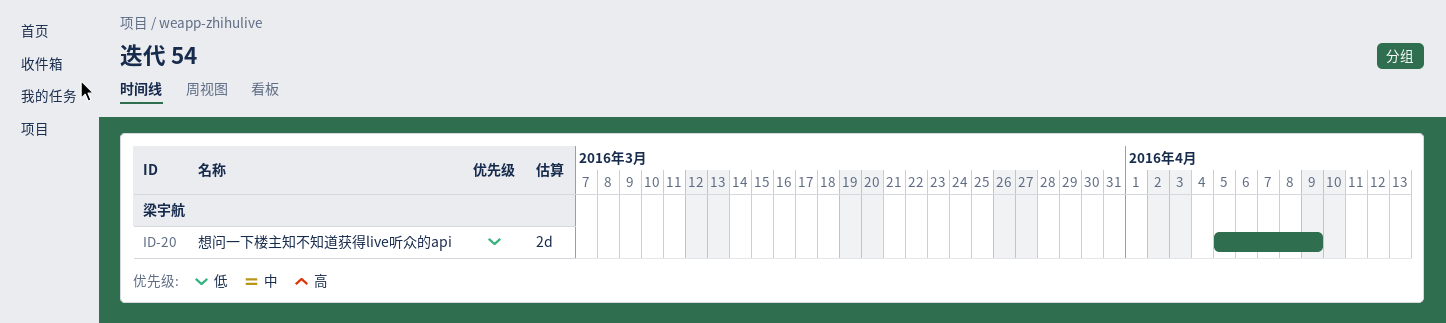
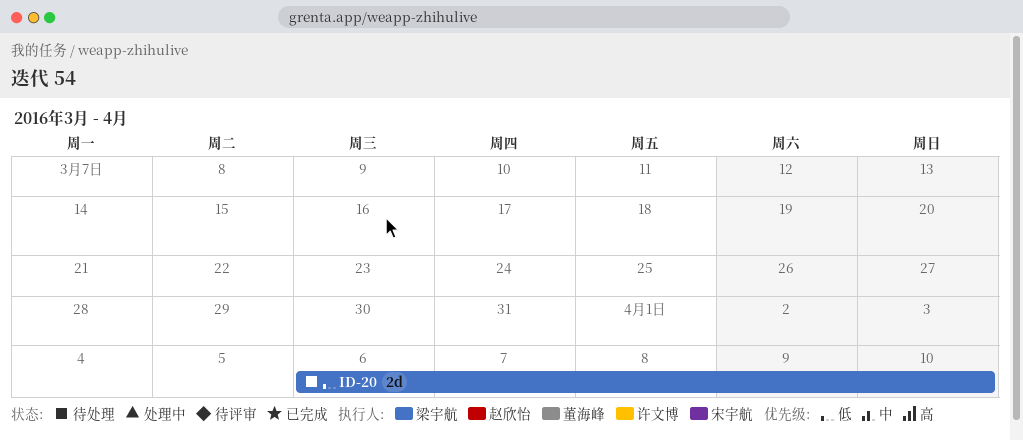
ID-20, start: Apr 5 -> Apr 6
ID-20, due: Apr 9 -> Apr 10

